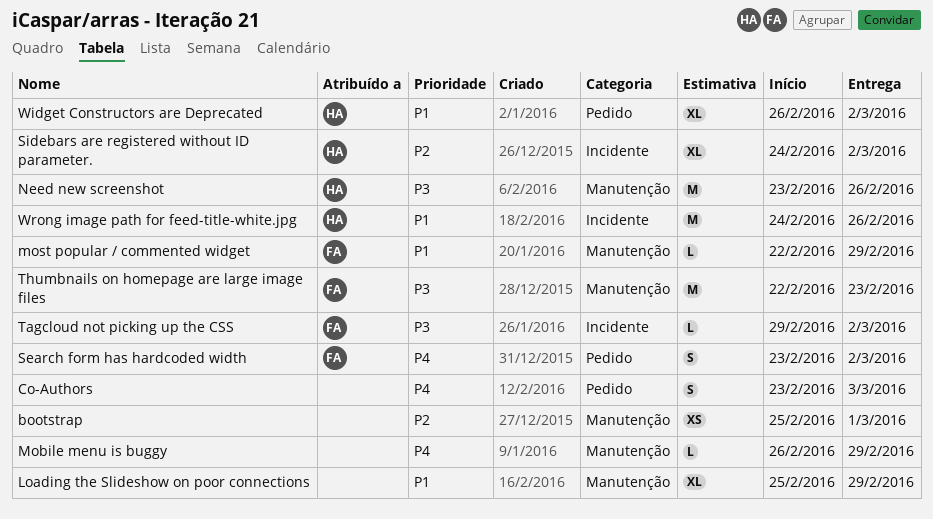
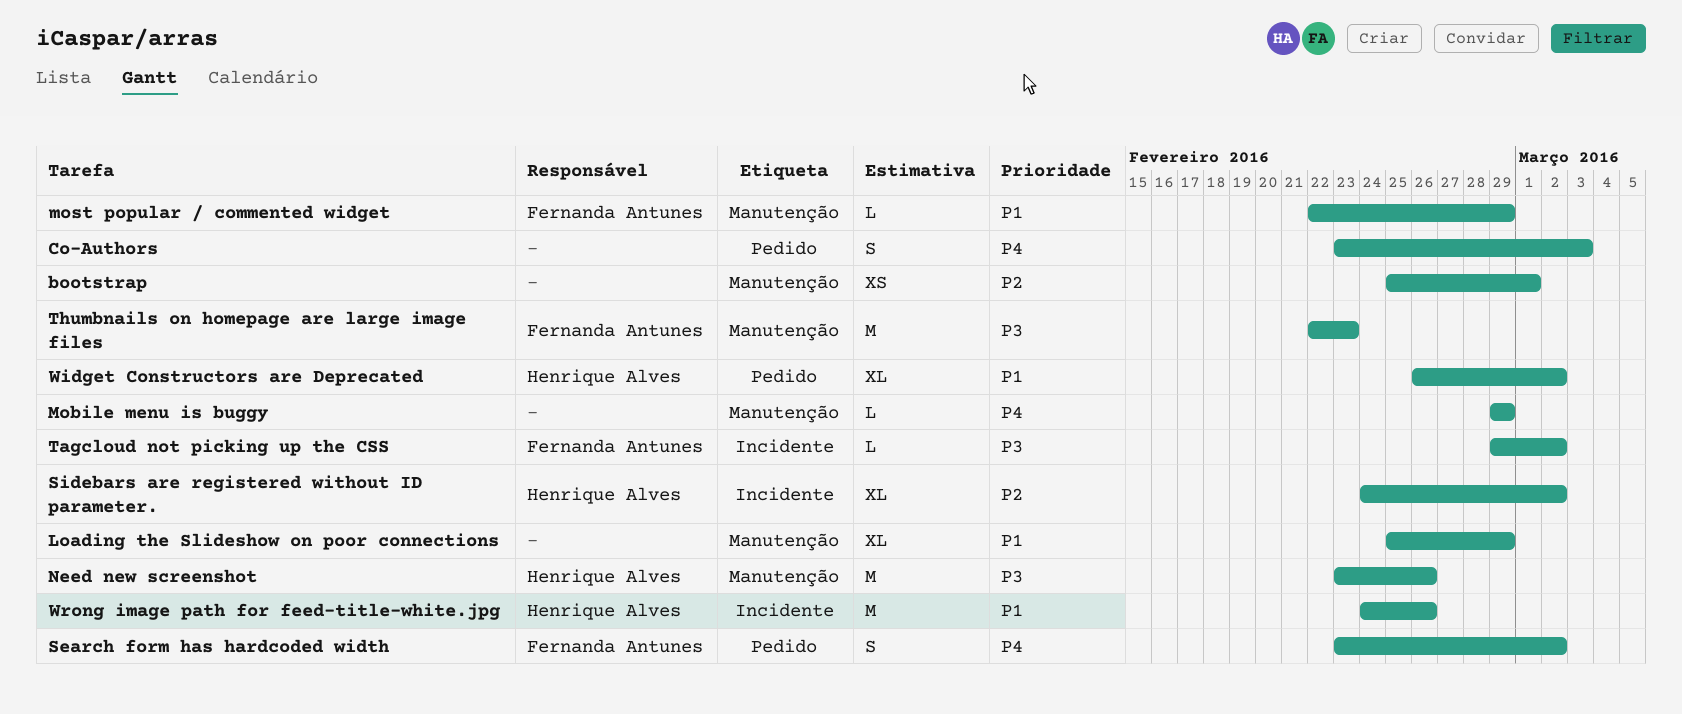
Mobile menu is buggy, start: Feb 26 -> Feb 29

